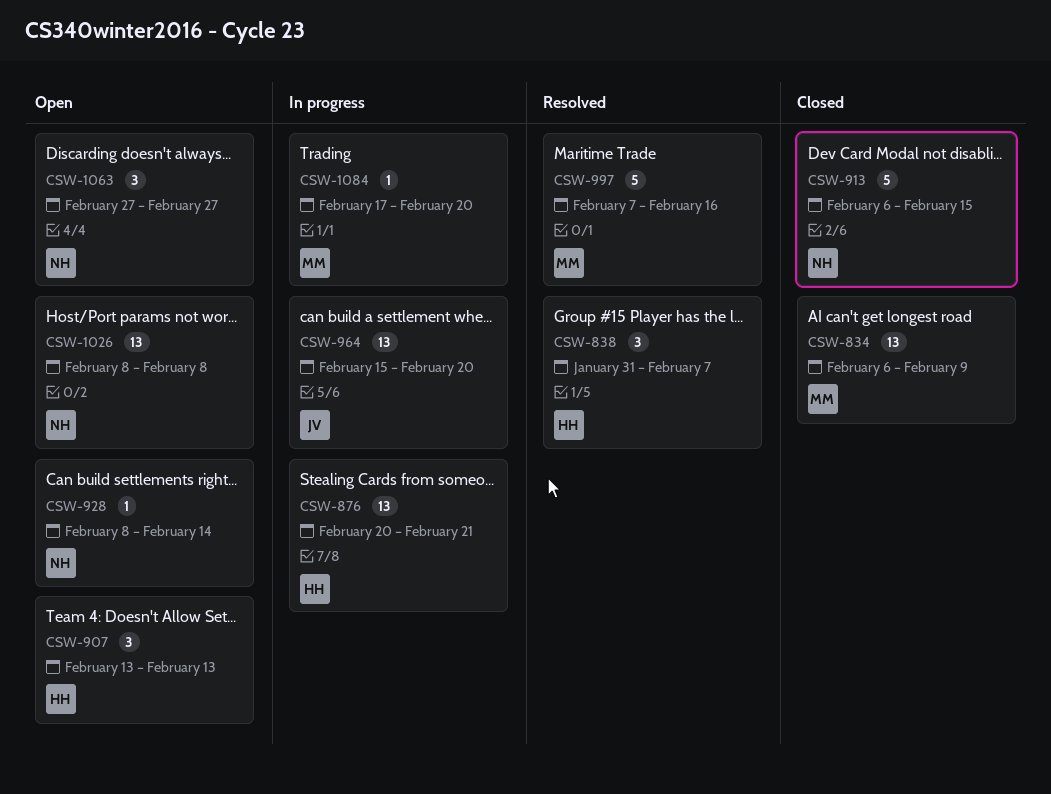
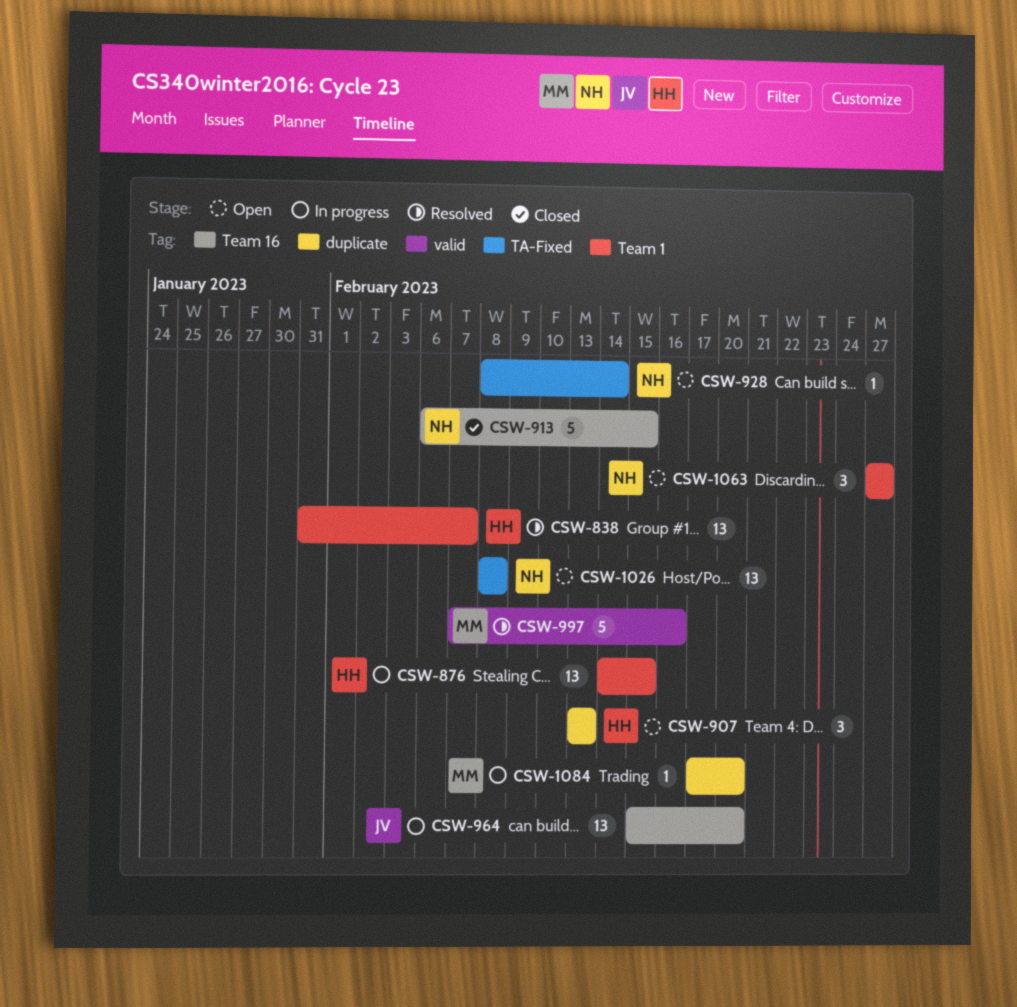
CSW-834: present -> none
CSW-838, estimate: 3 -> 13
CSW-876, start: Feb 20 -> Feb 14
CSW-876, due: Feb 21 -> Feb 15

